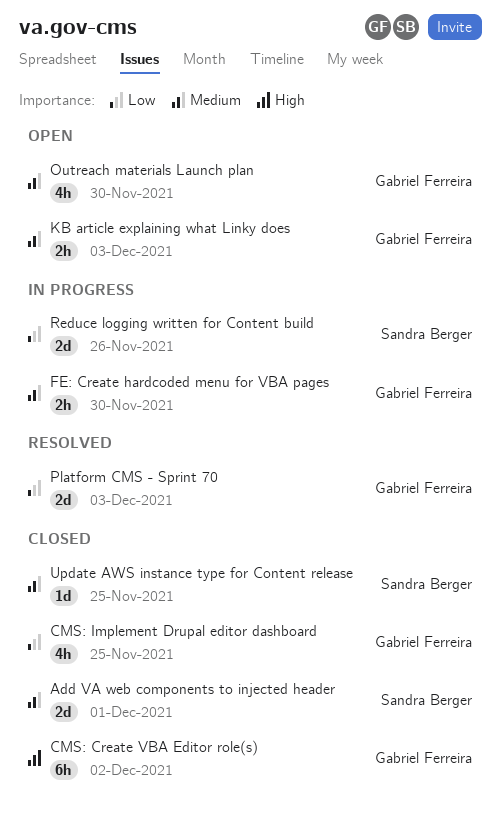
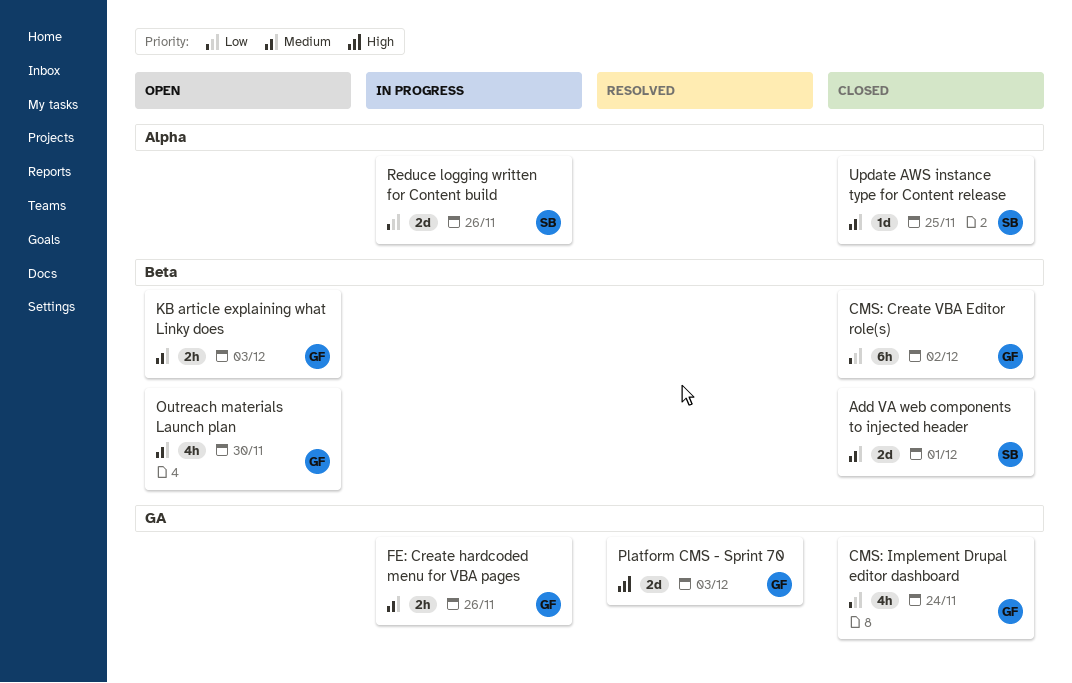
CMS: Create VBA Editor role(s), priority: High -> Low
CMS: Implement Drupal editor dashboard, due: Nov 25 -> Nov 24
FE: Create hardcoded menu for VBA pages, due: Nov 30 -> Nov 26
Platform CMS - Sprint 70, priority: Low -> High

